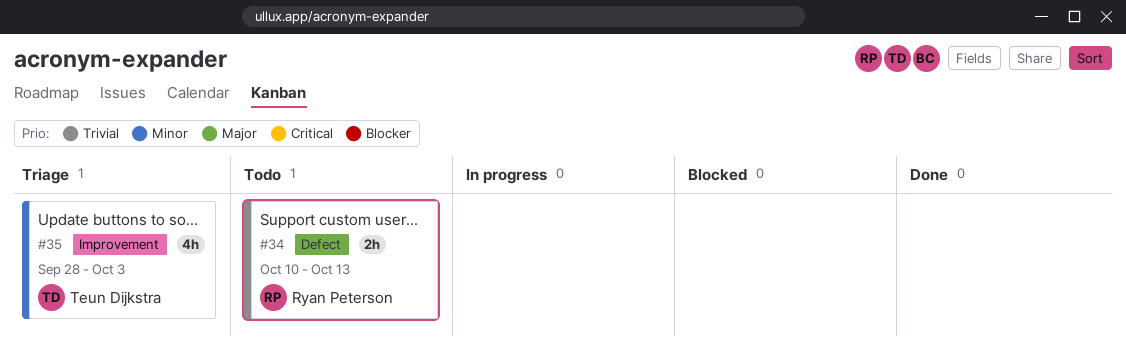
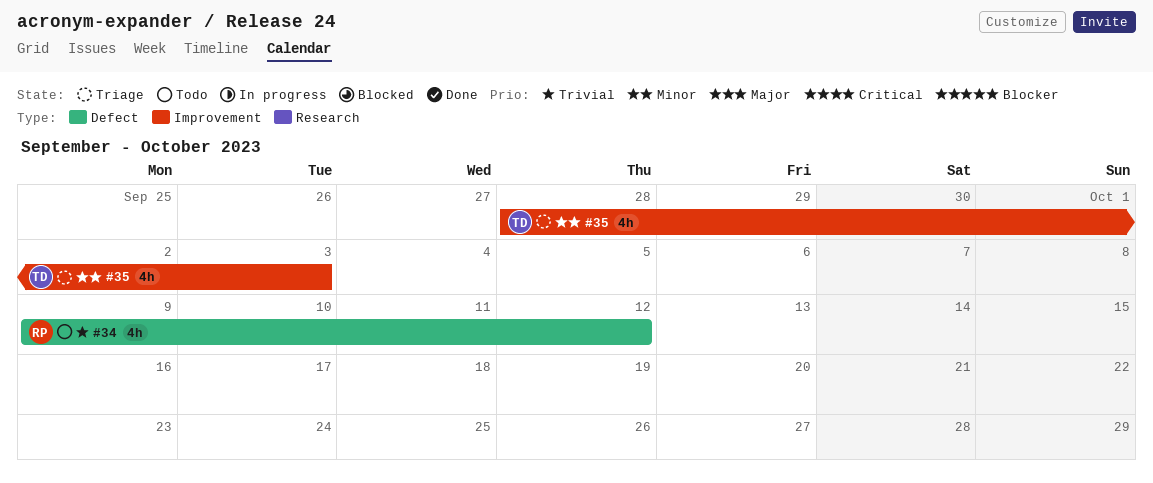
#34, estimate: 2h -> 4h
#34, start: Oct 10 -> Oct 9
#34, due: Oct 13 -> Oct 12

